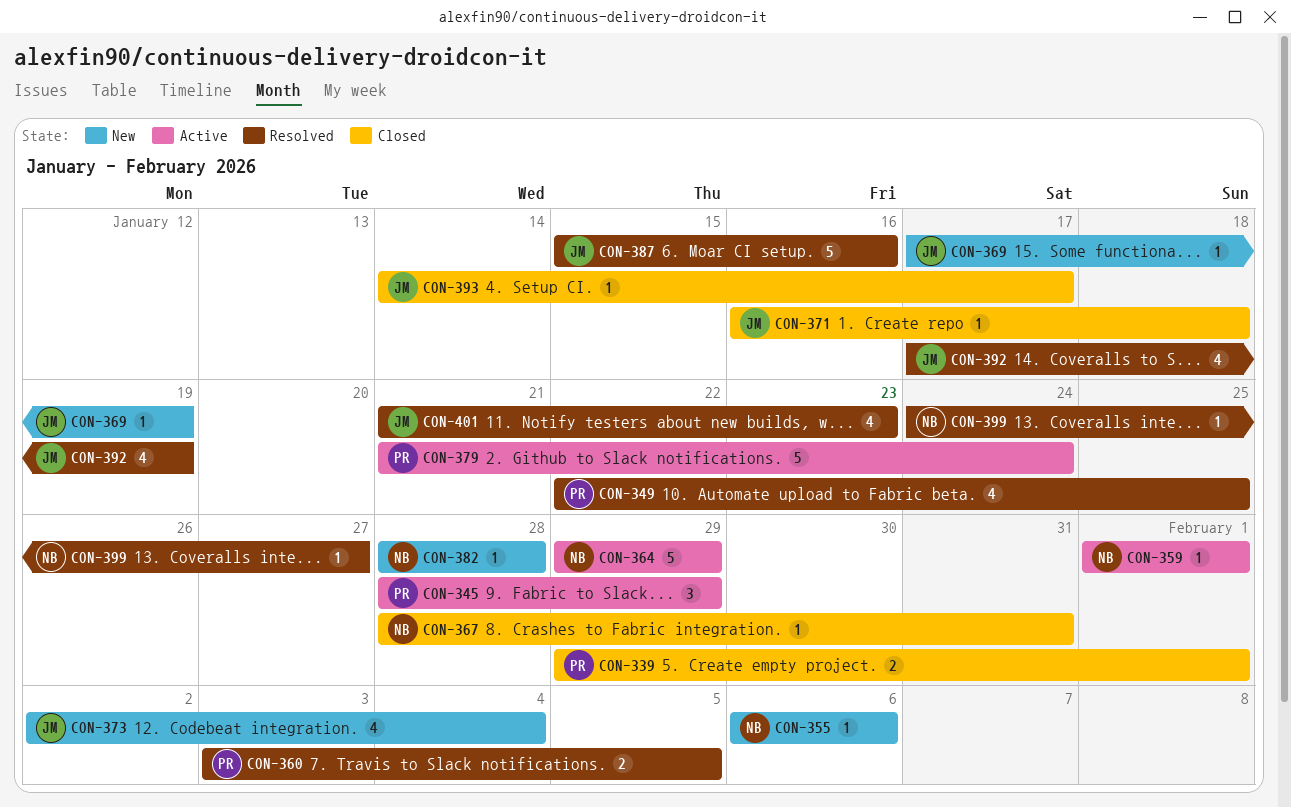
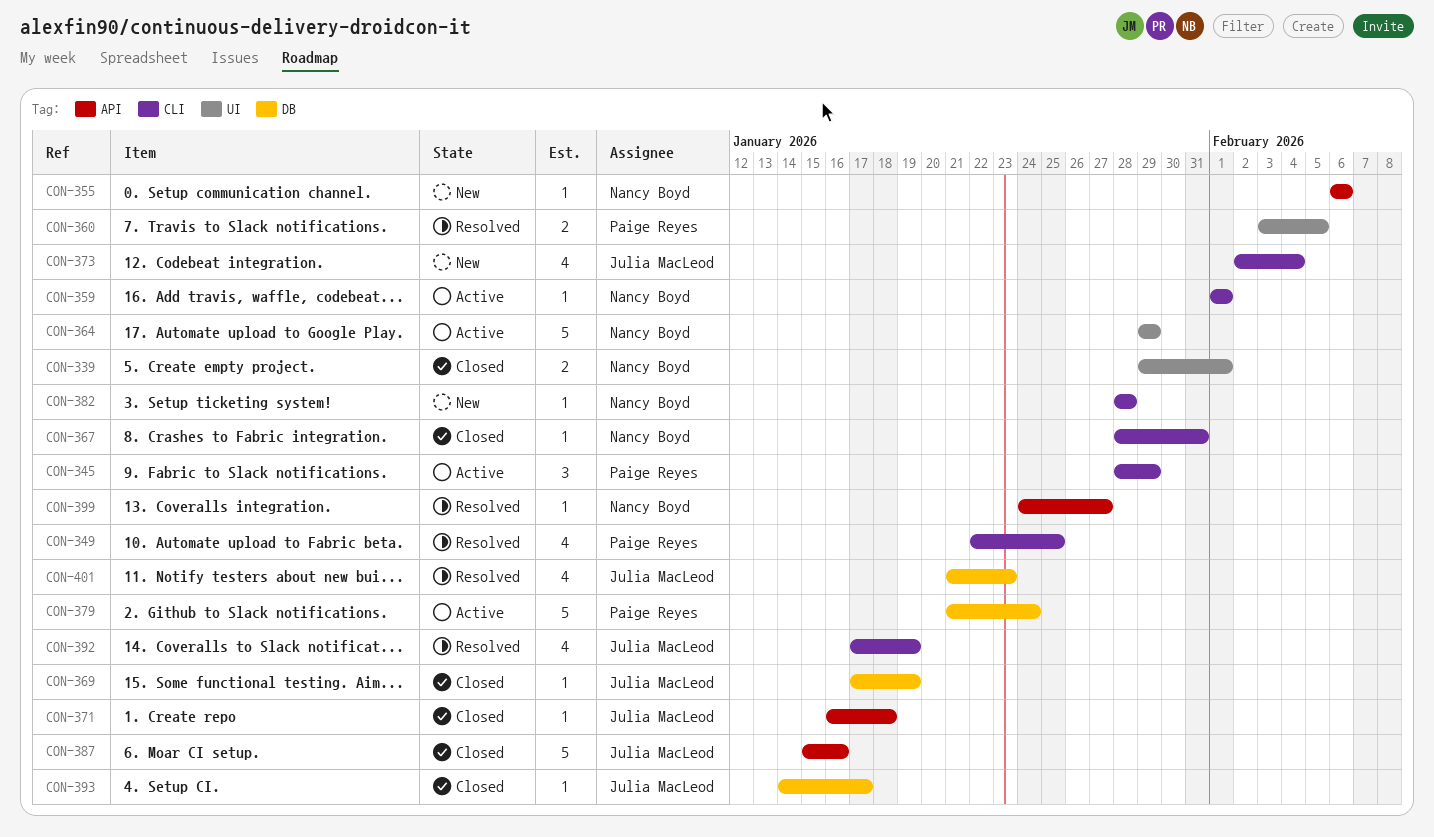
CON-339, owner: Paige Reyes -> Nancy Boyd
CON-369, status: New -> Closed
CON-387, status: Resolved -> Closed

